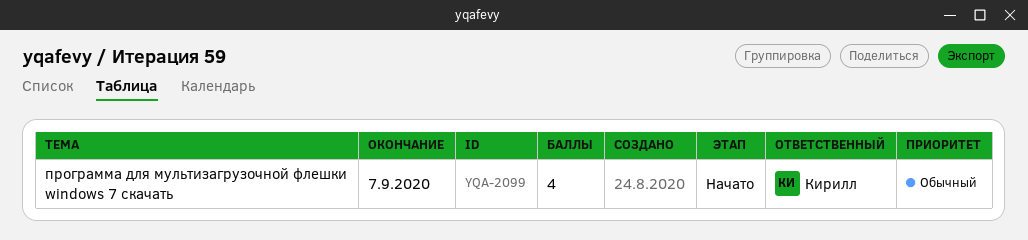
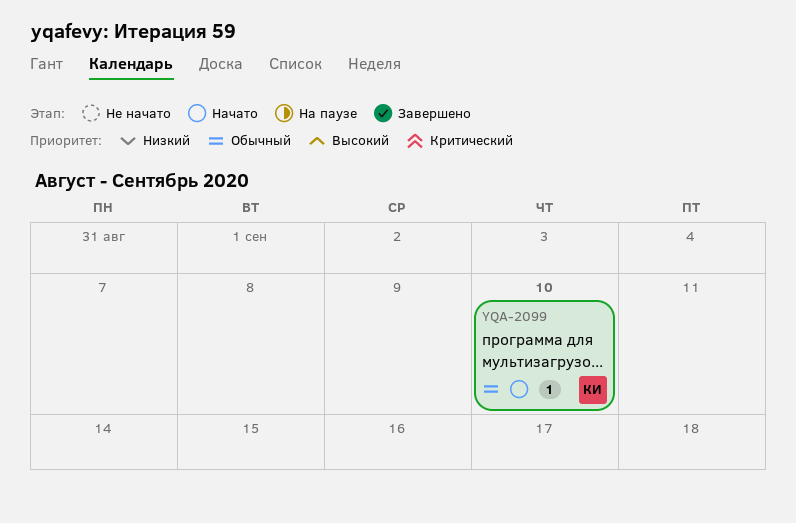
YQA-2099, estimate: 4 -> 1
YQA-2099, due: Sep 7 -> Sep 10

